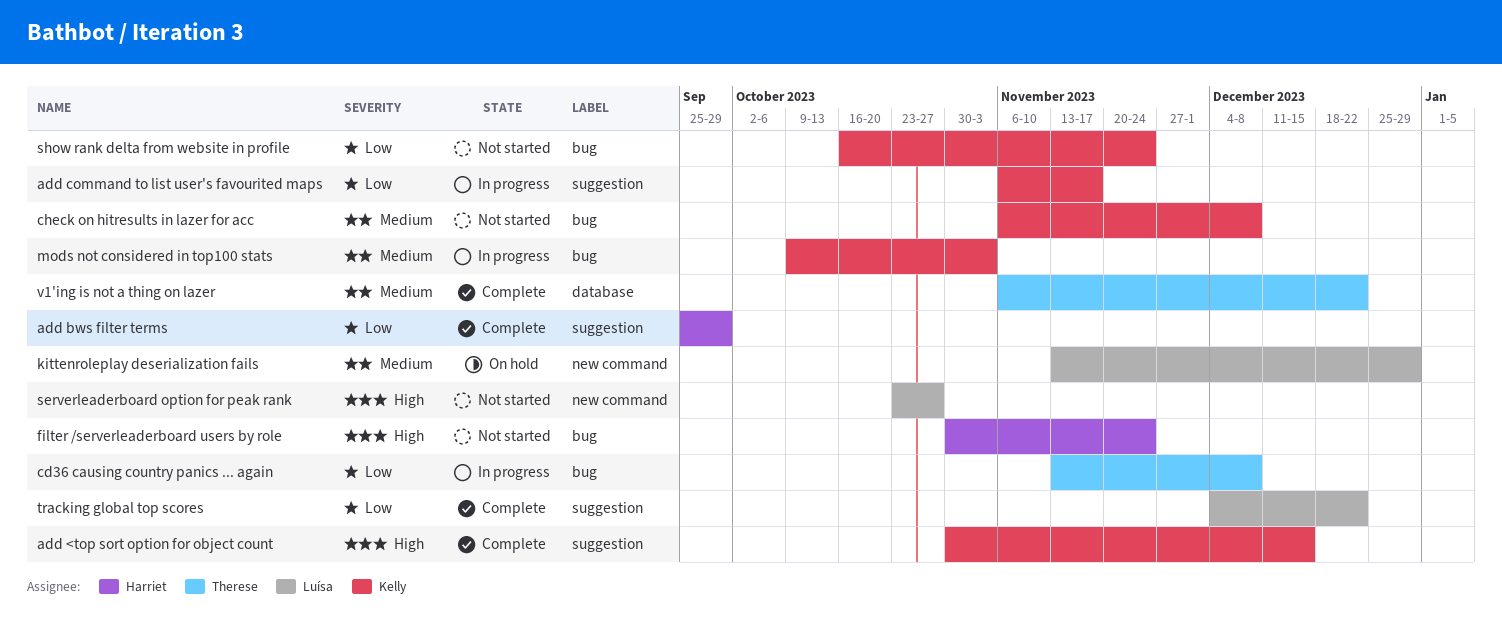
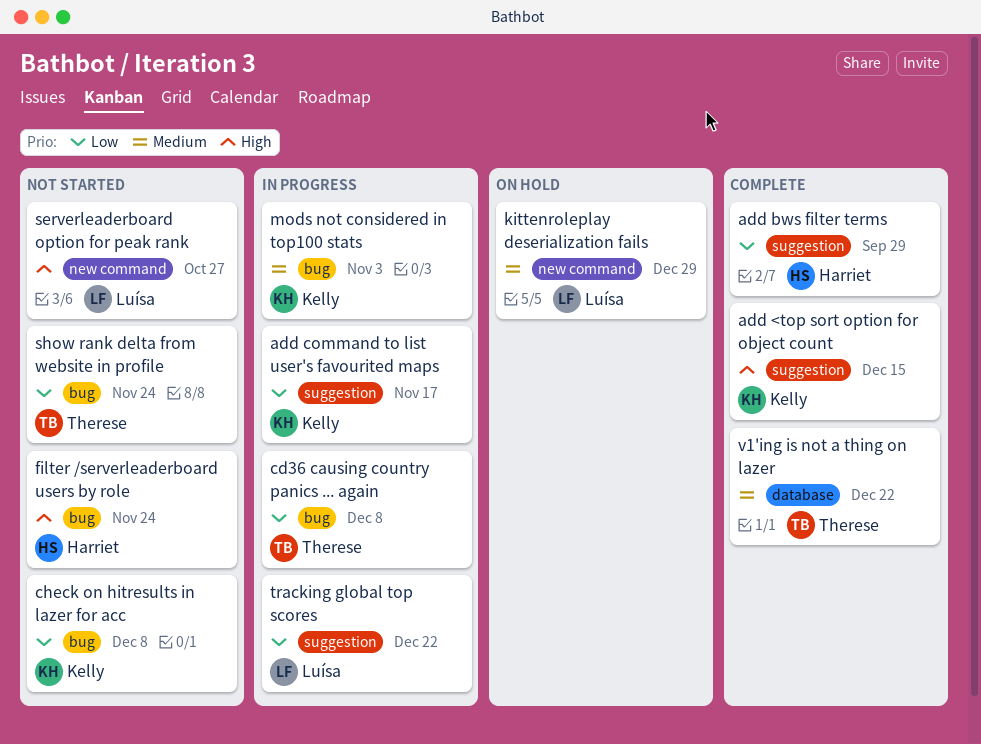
check on hitresults in lazer for acc, priority: Medium -> Low
show rank delta from website in profile, owner: Kelly -> Therese
tracking global top scores, status: Complete -> In progress

